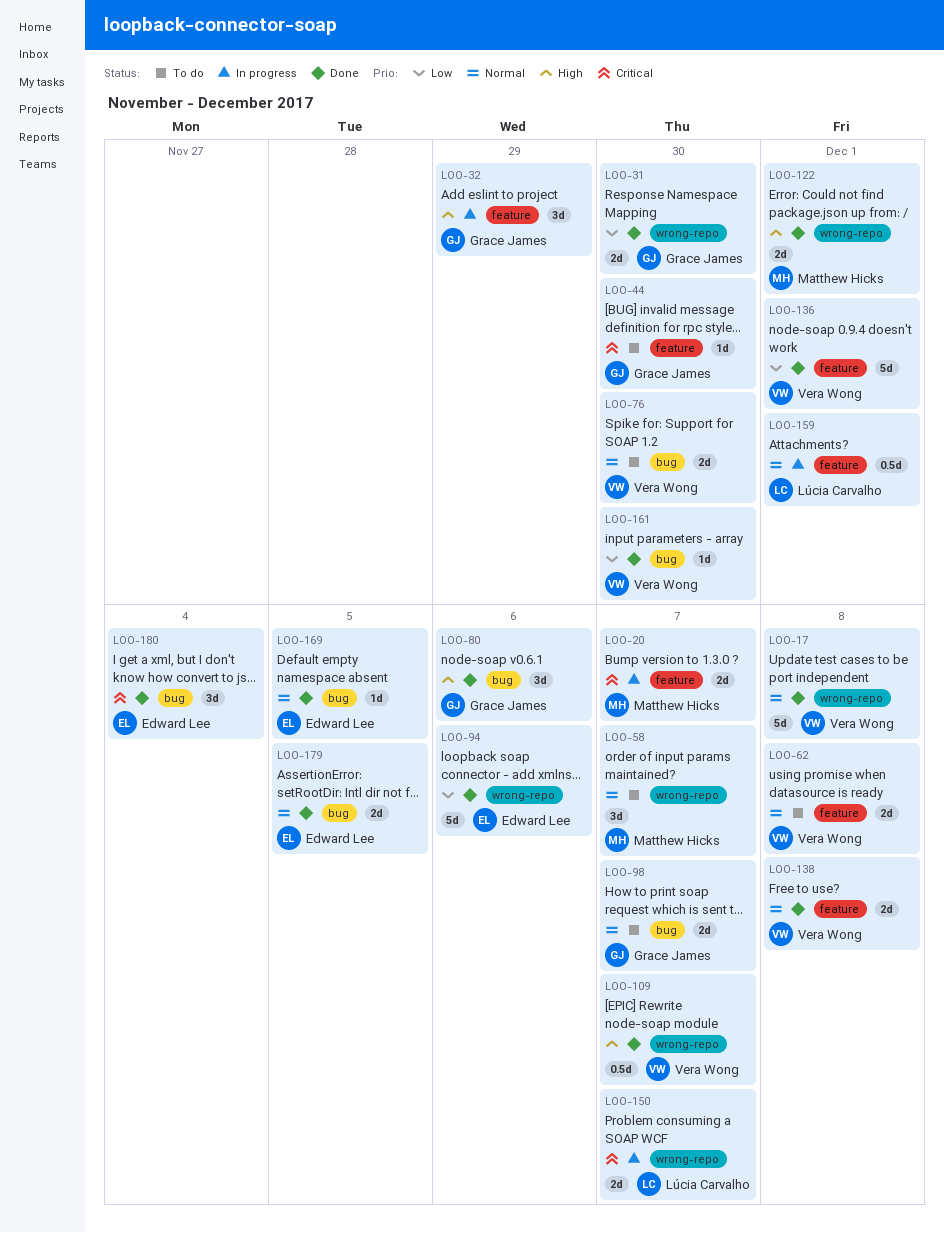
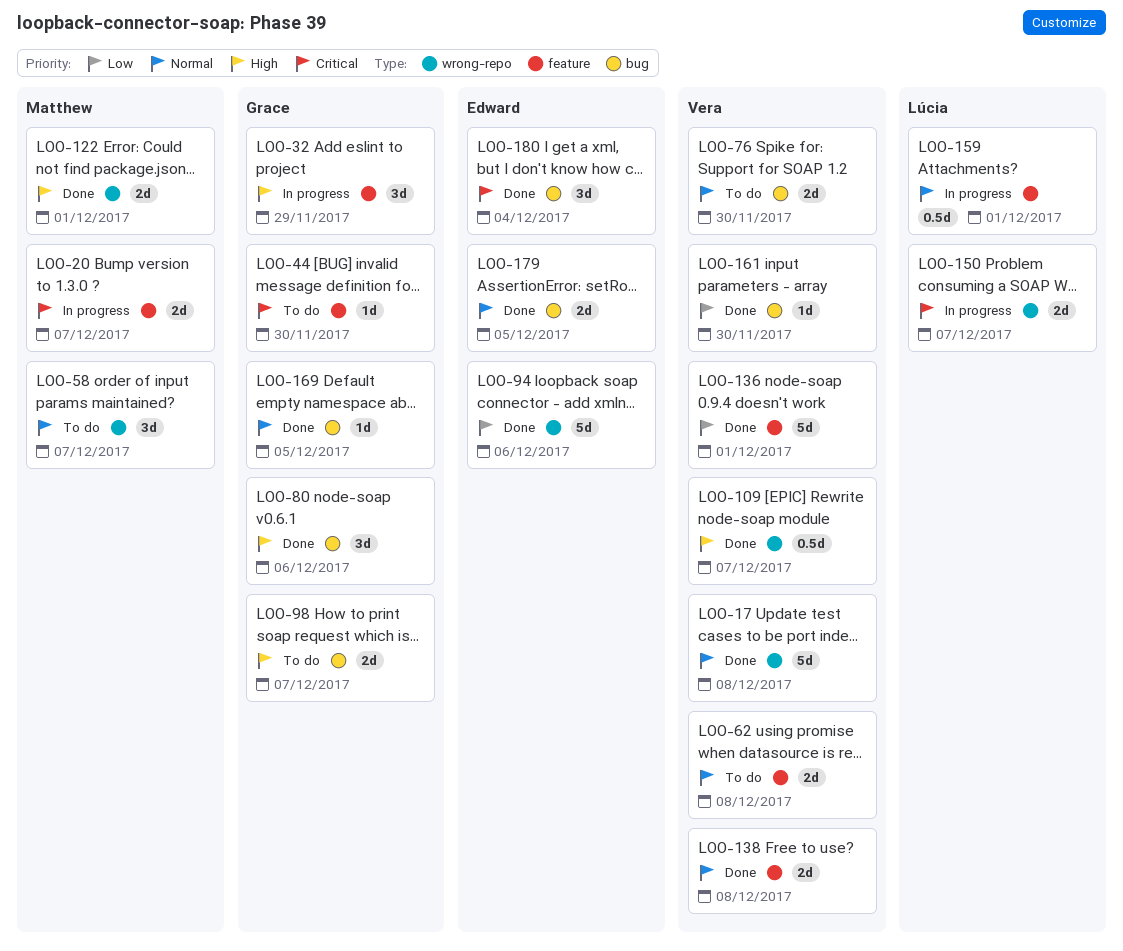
LOO-31: present -> none
LOO-98, priority: Normal -> High
LOO-169, owner: Edward Lee -> Grace James

